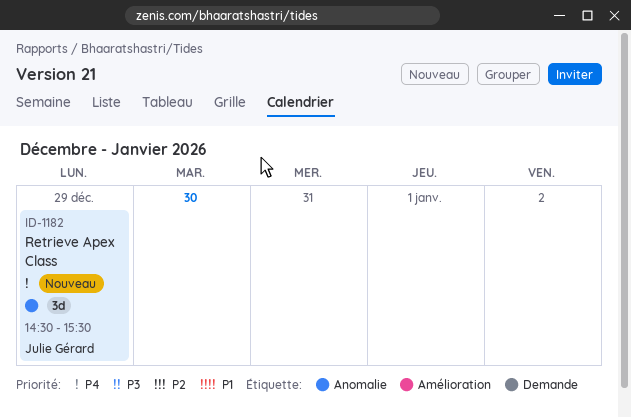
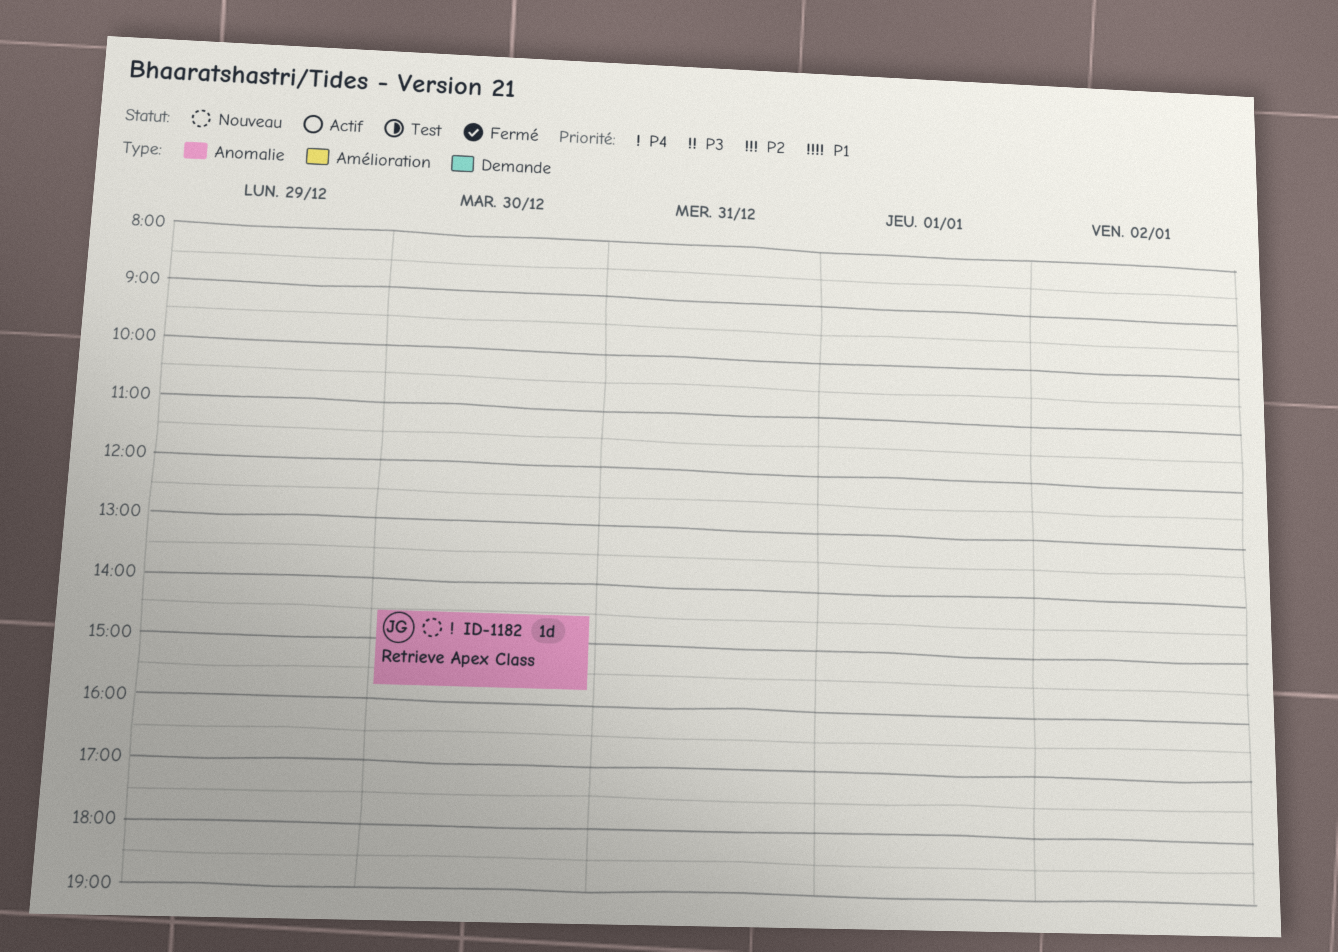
ID-1182, estimate: 3d -> 1d
ID-1182, day: Dec 29 -> Dec 30
ID-1182, ends: 15:30 -> 15:45

